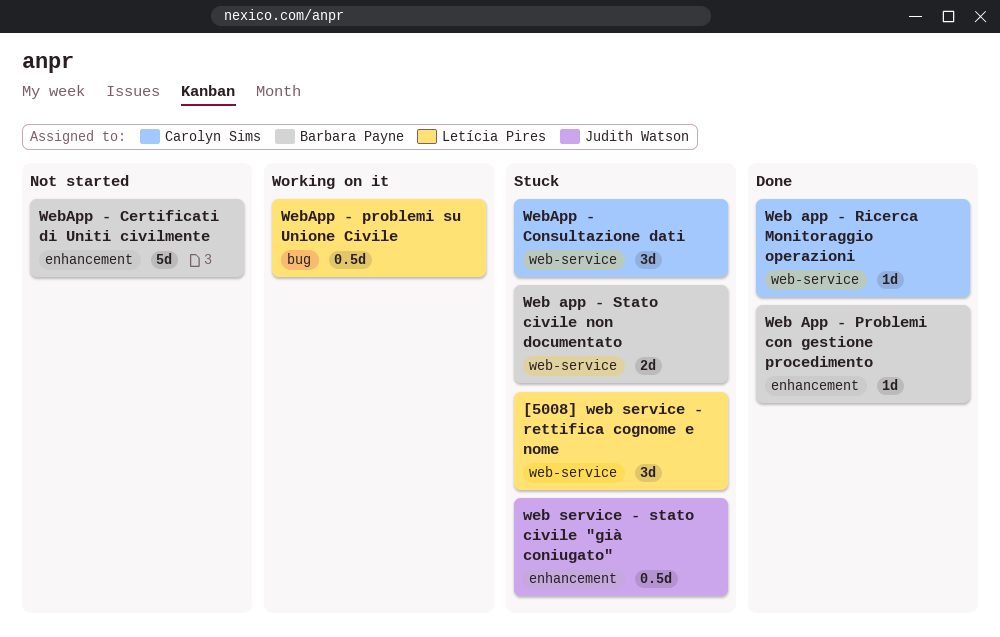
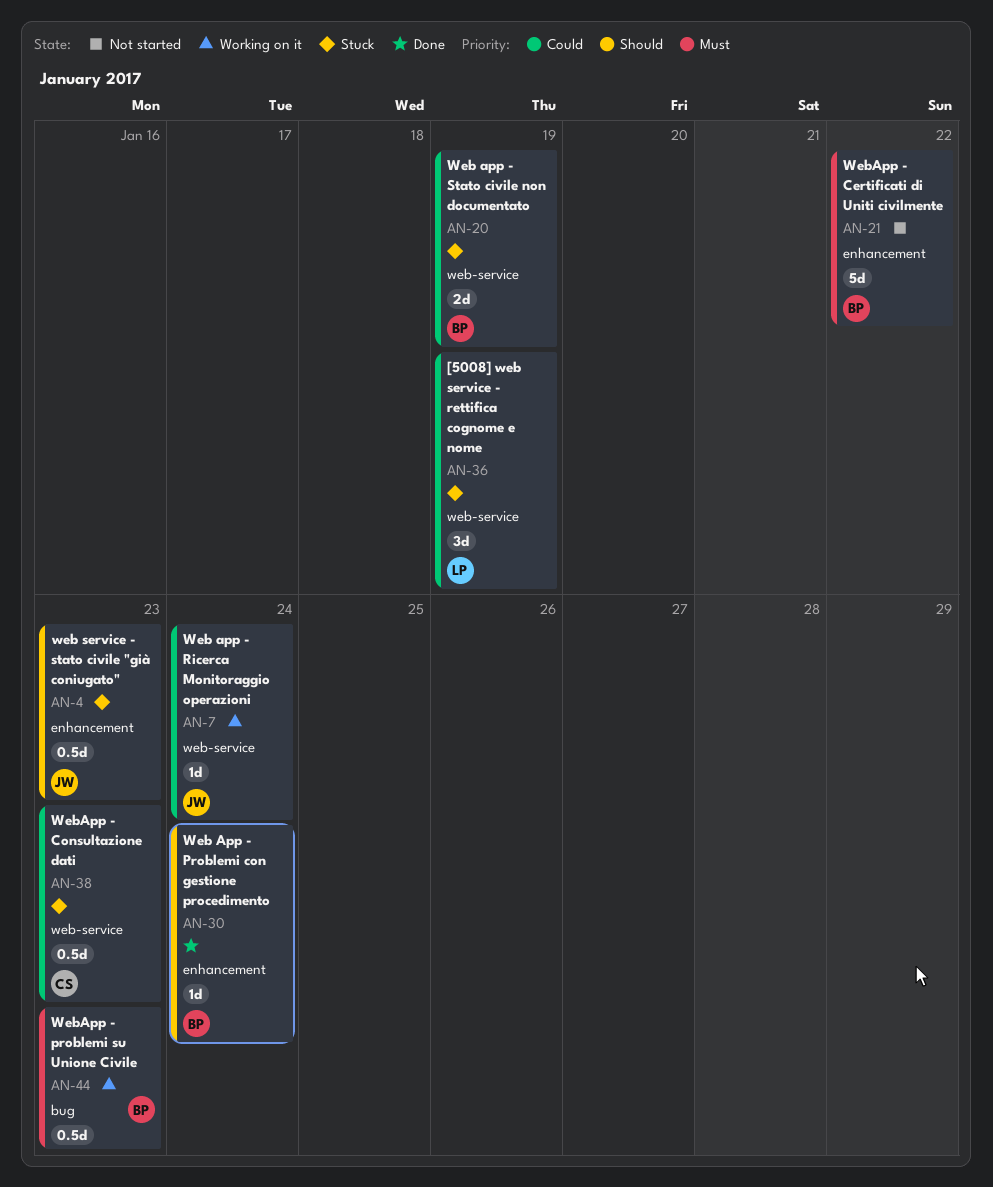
Web app - Ricerca Monitoraggio operazioni, status: Done -> Working on it
Web app - Ricerca Monitoraggio operazioni, owner: Carolyn Sims -> Judith Watson
WebApp - Consultazione dati, estimate: 3d -> 0.5d
WebApp - problemi su Unione Civile, owner: Letícia Pires -> Barbara Payne

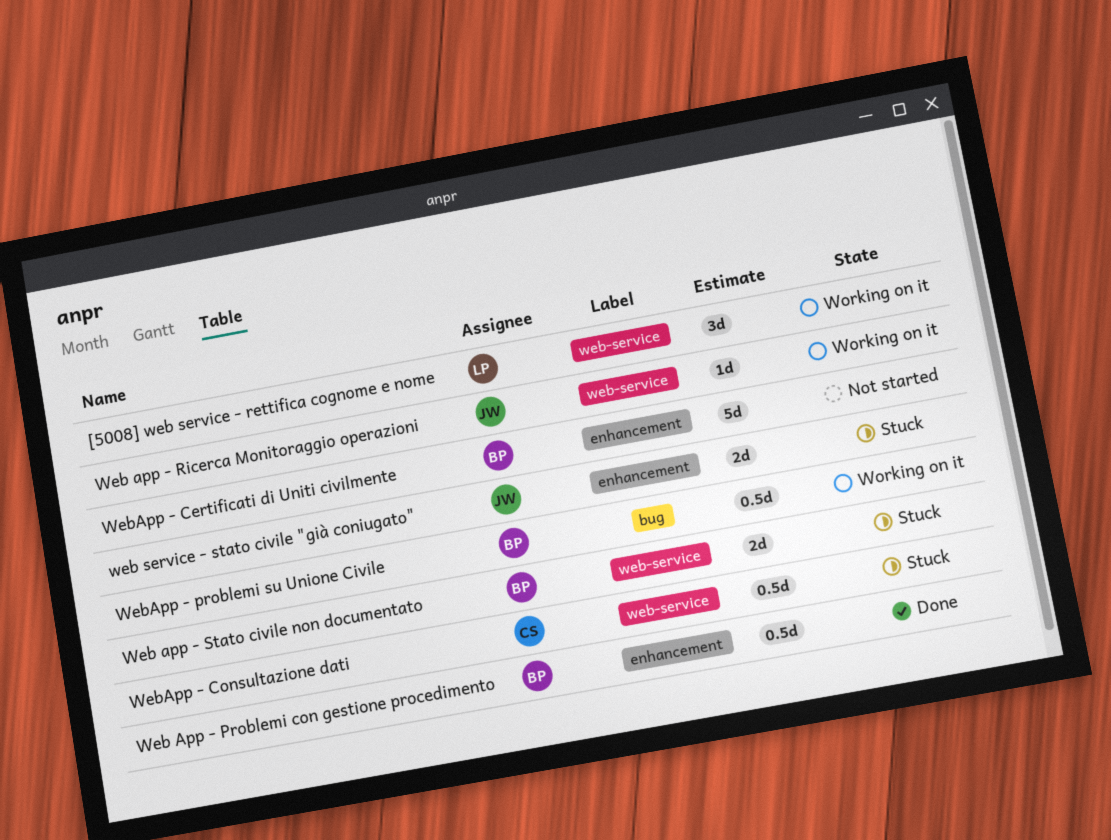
[5008] web service - rettifica cognome e nome, status: Stuck -> Working on it
Web App - Problemi con gestione procedimento, estimate: 1d -> 0.5d
web service - stato civile "già coniugato", estimate: 0.5d -> 2d

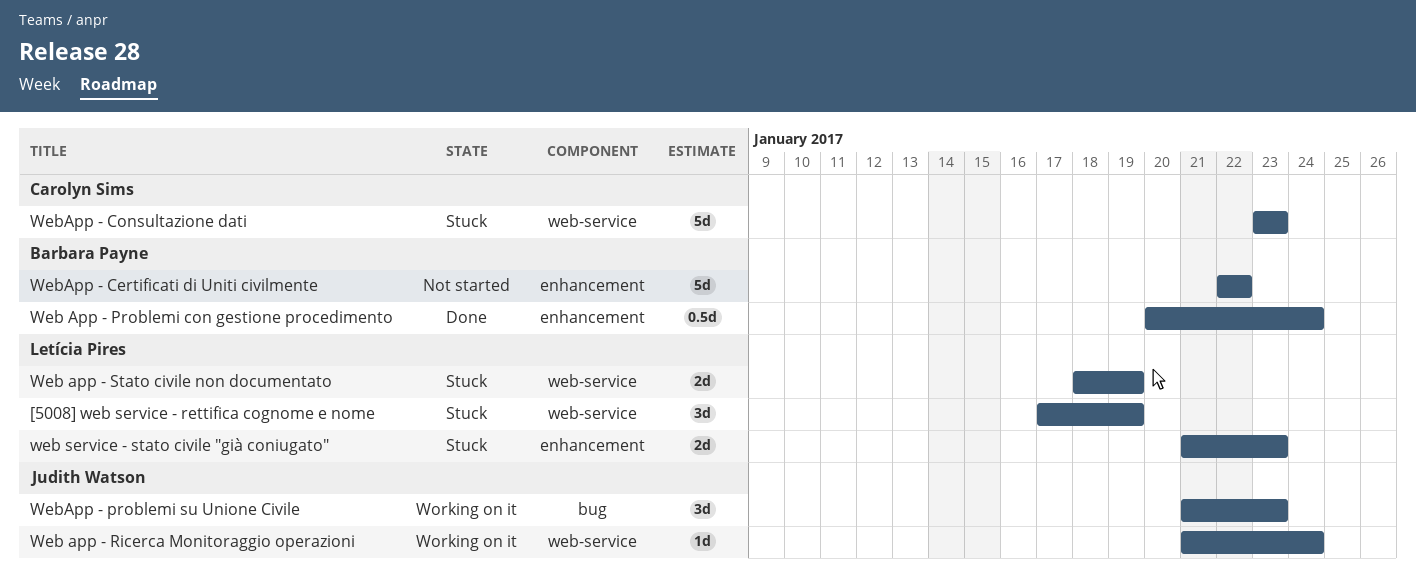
[5008] web service - rettifica cognome e nome, status: Working on it -> Stuck
Web app - Stato civile non documentato, owner: Barbara Payne -> Letícia Pires
web service - stato civile "già coniugato", owner: Judith Watson -> Letícia Pires
WebApp - Consultazione dati, estimate: 0.5d -> 5d
WebApp - problemi su Unione Civile, owner: Barbara Payne -> Judith Watson
WebApp - problemi su Unione Civile, estimate: 0.5d -> 3d

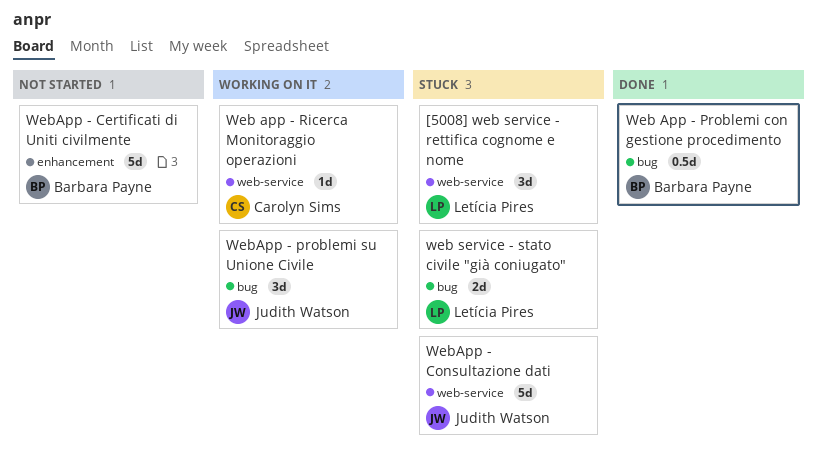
Web App - Problemi con gestione procedimento, label: enhancement -> bug
Web app - Ricerca Monitoraggio operazioni, owner: Judith Watson -> Carolyn Sims
Web app - Stato civile non documentato: present -> none
web service - stato civile "già coniugato", label: enhancement -> bug
WebApp - Consultazione dati, owner: Carolyn Sims -> Judith Watson

